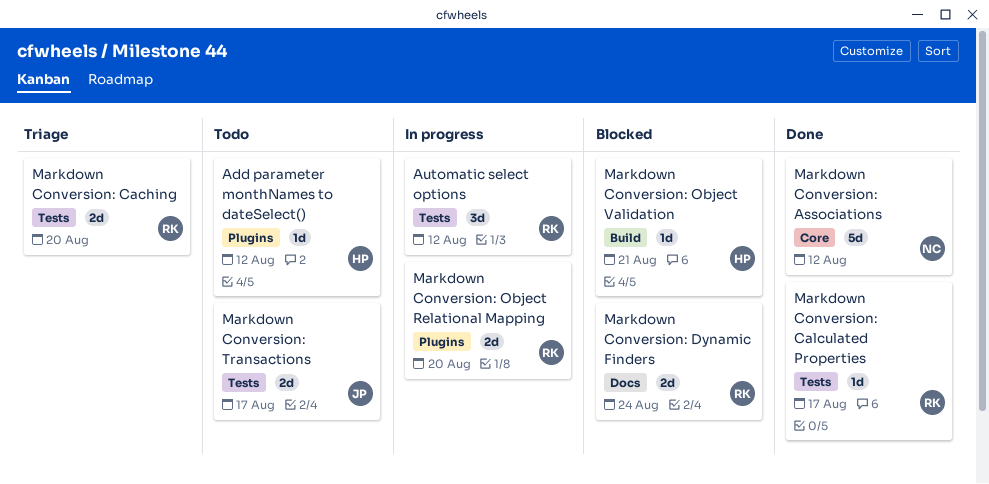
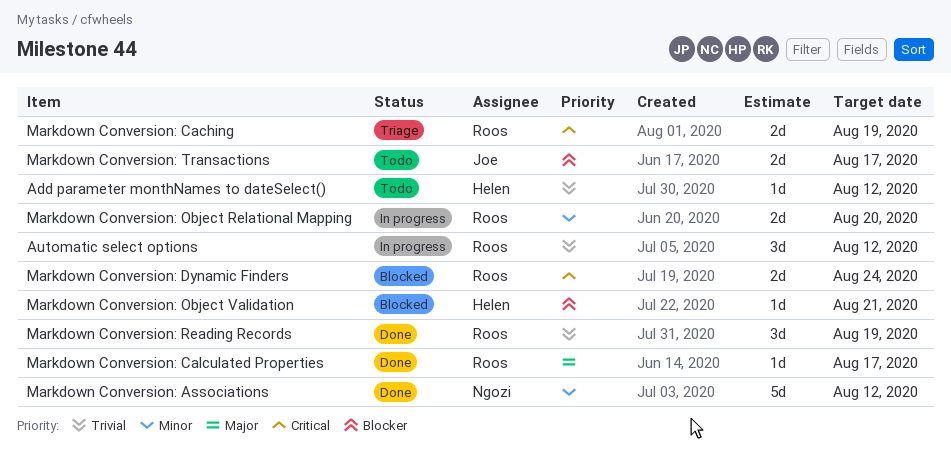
Markdown Conversion: Caching, due: Aug 20 -> Aug 19
Markdown Conversion: Reading Records: none -> present

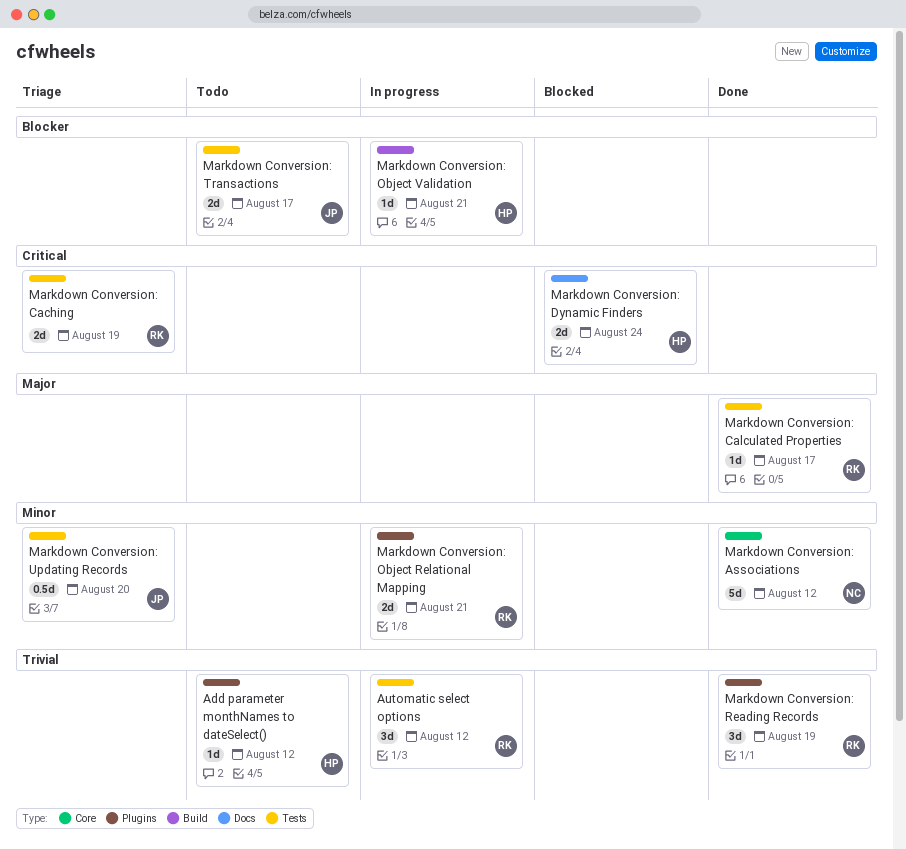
Markdown Conversion: Dynamic Finders, owner: Roos -> Helen
Markdown Conversion: Object Relational Mapping, due: Aug 20 -> Aug 21
Markdown Conversion: Object Validation, status: Blocked -> In progress
Markdown Conversion: Updating Records: none -> present

